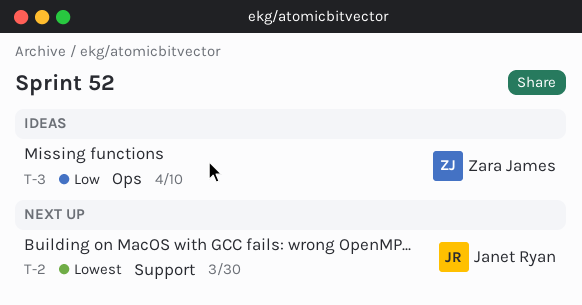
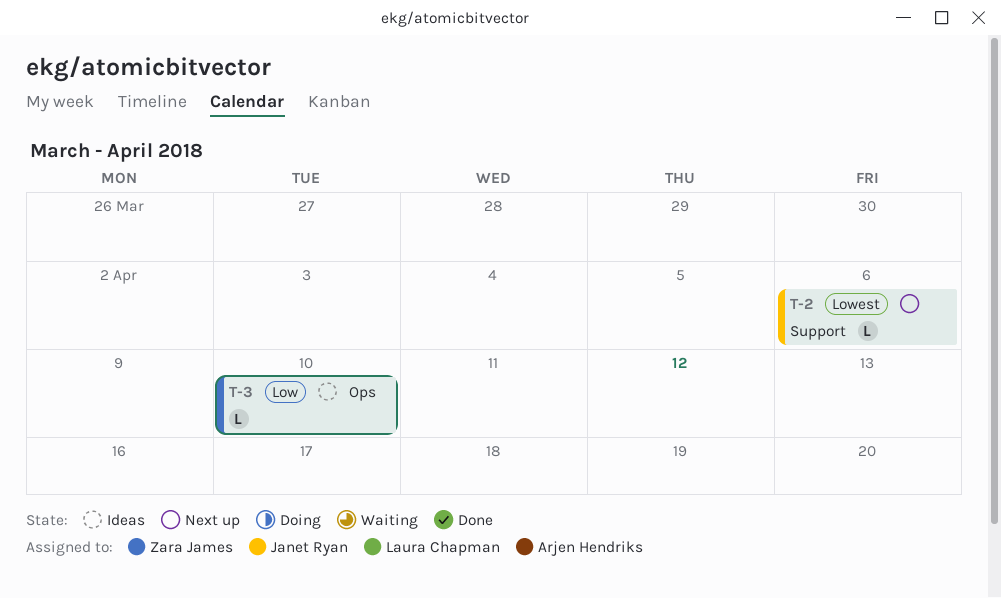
T-2, due: Mar 30 -> Apr 6

